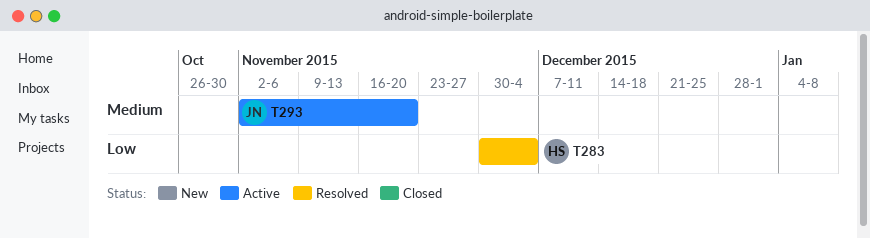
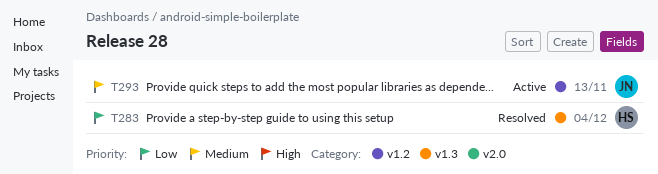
T293, due: Nov 20 -> Nov 13

